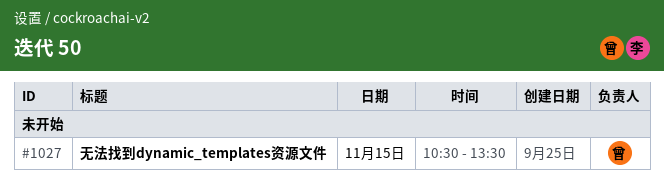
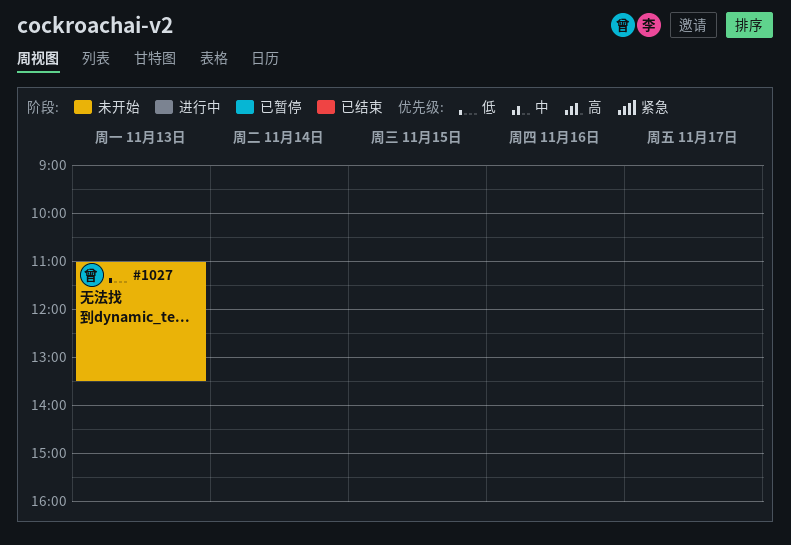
#1027, day: Nov 15 -> Nov 13
#1027, begins: 10:30 -> 11:00

